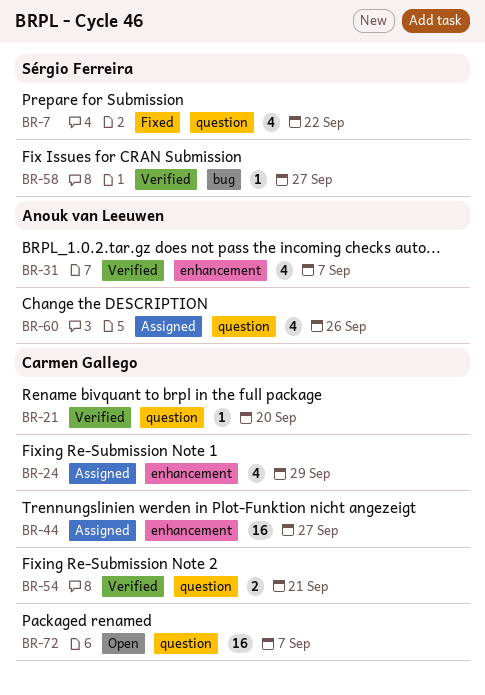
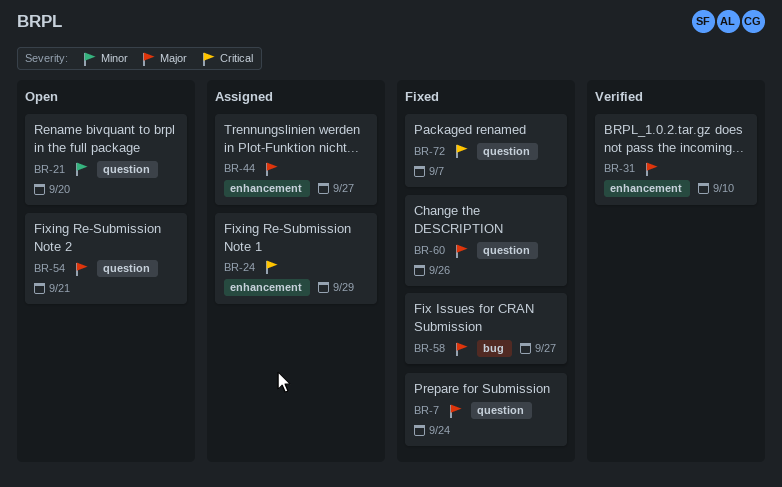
BR-7, due: Sep 22 -> Sep 24
BR-21, status: Verified -> Open
BR-31, due: Sep 7 -> Sep 10
BR-54, status: Verified -> Open
BR-58, status: Verified -> Fixed
BR-60, status: Assigned -> Fixed
BR-72, status: Open -> Fixed

